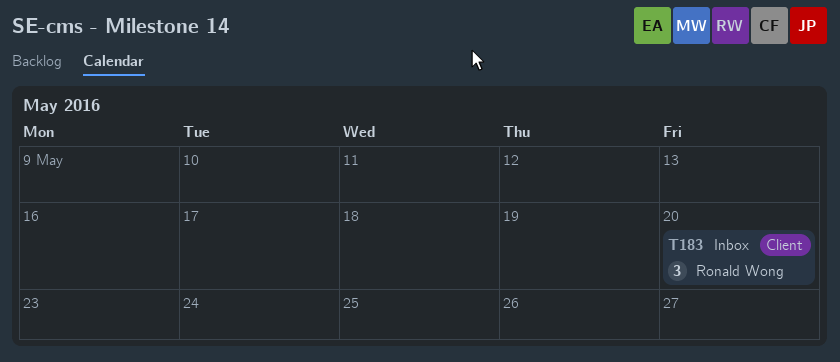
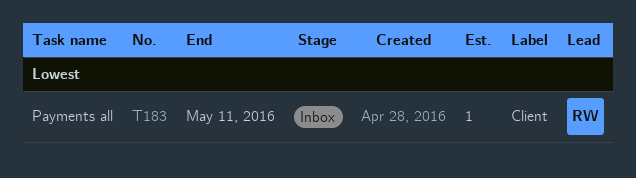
T183, estimate: 3 -> 1
T183, due: May 20 -> May 11

